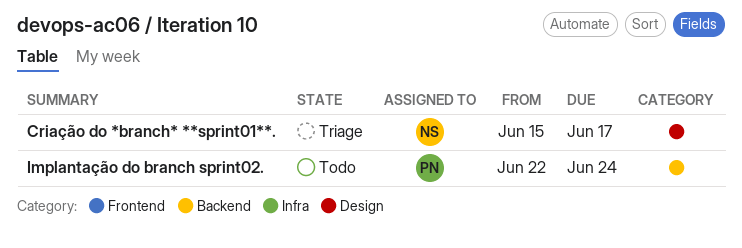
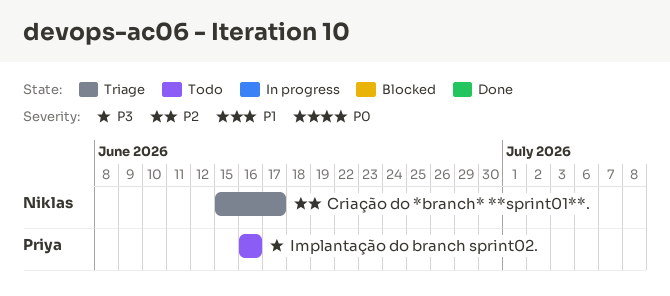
Implantação do branch sprint02., start: Jun 22 -> Jun 16
Implantação do branch sprint02., due: Jun 24 -> Jun 16

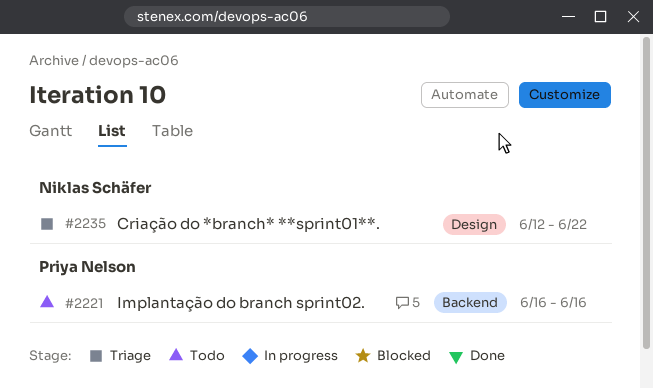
Criação do *branch* **sprint01**., start: Jun 15 -> Jun 12
Criação do *branch* **sprint01**., due: Jun 17 -> Jun 22

